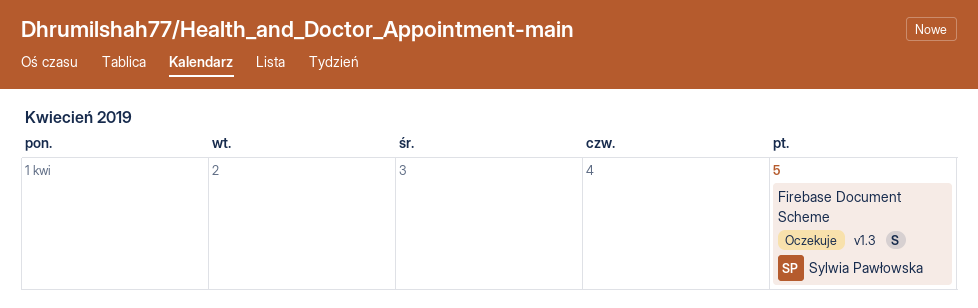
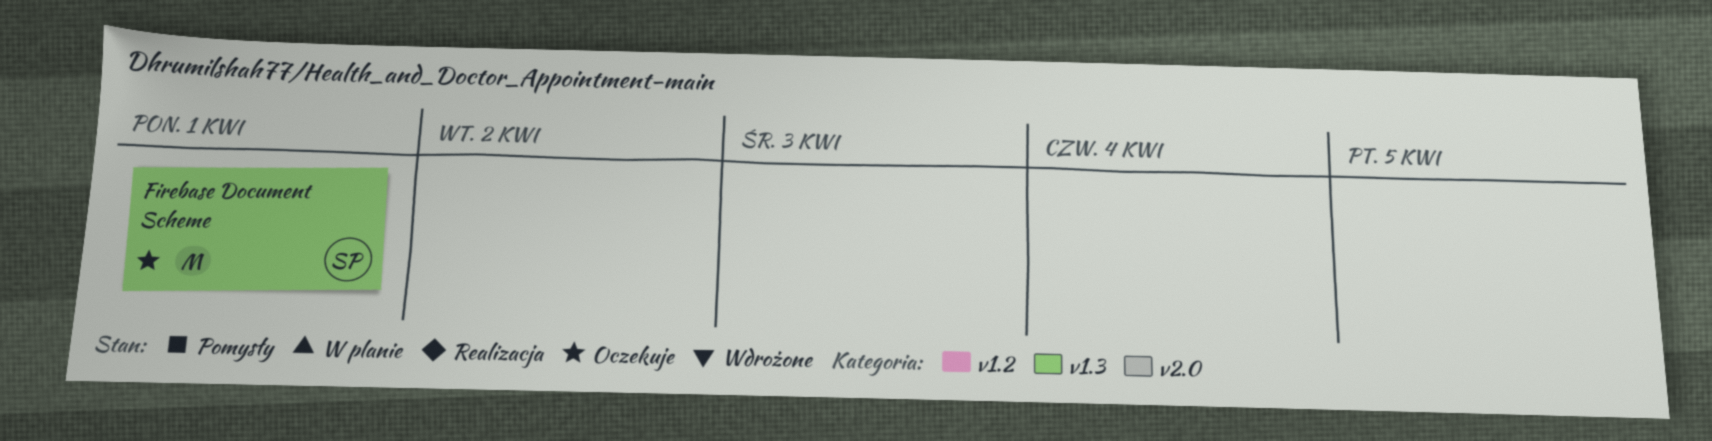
Firebase Document Scheme, estimate: S -> M
Firebase Document Scheme, due: Apr 5 -> Apr 1

